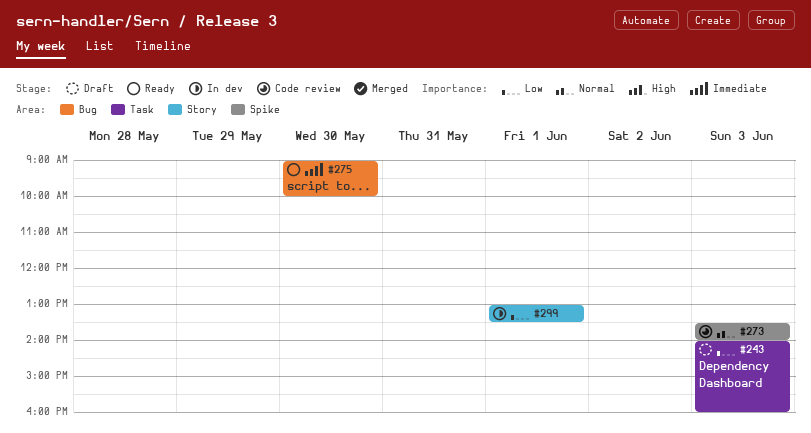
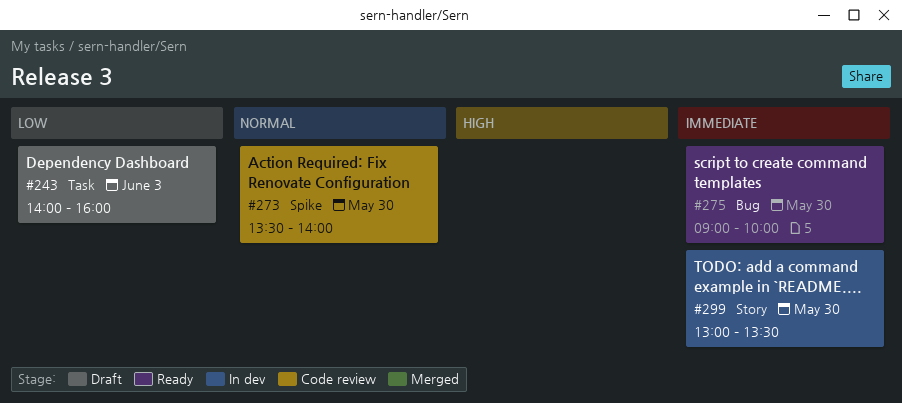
#273, day: Jun 3 -> May 30
#299, priority: Low -> Immediate
#299, day: Jun 1 -> May 30

